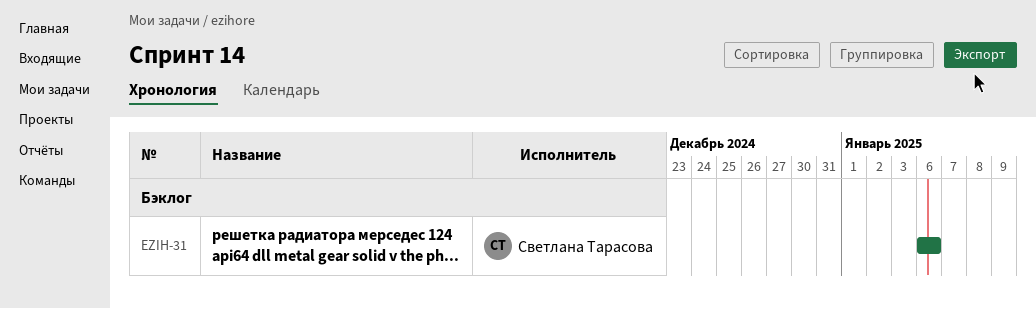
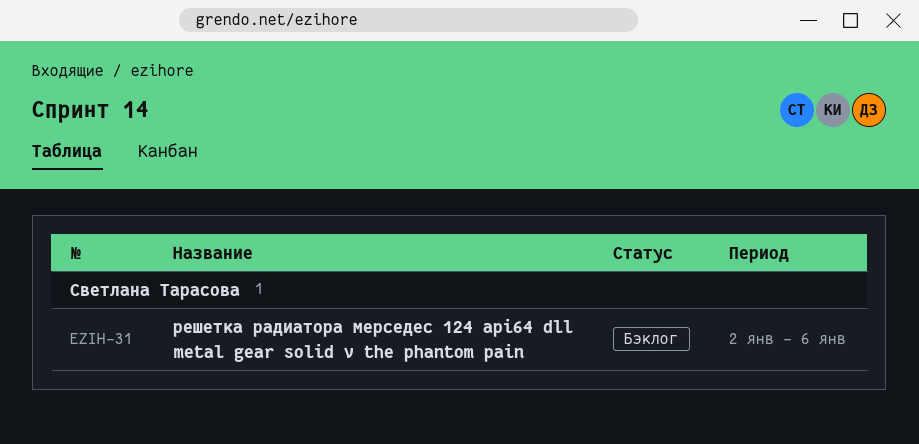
EZIH-31, start: Jan 6 -> Jan 2

